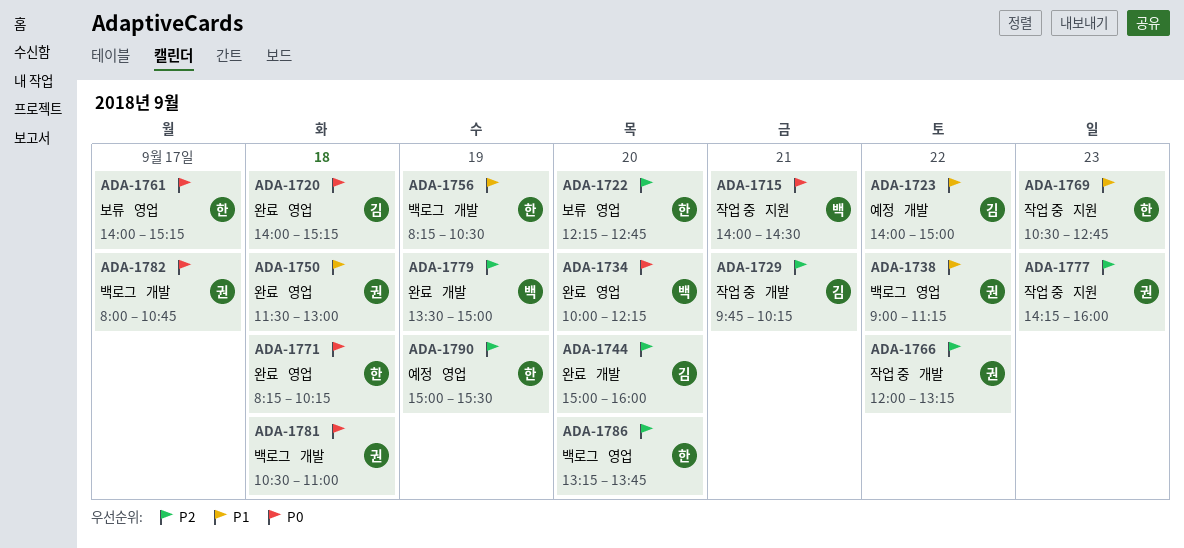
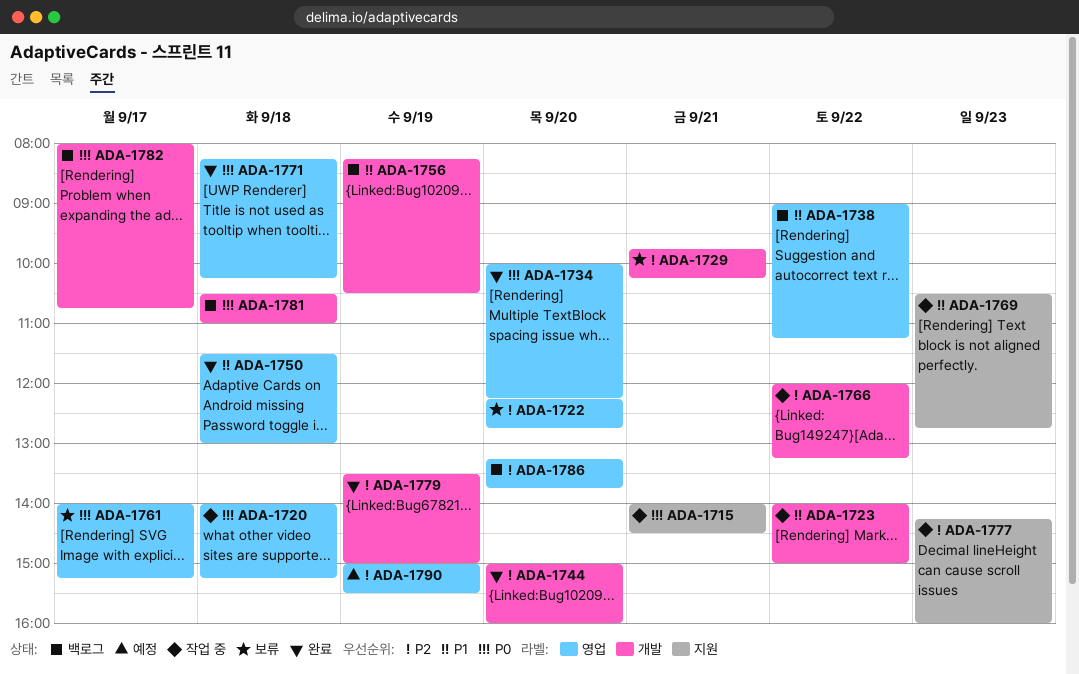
ADA-1720, status: 완료 -> 작업 중
ADA-1723, status: 예정 -> 작업 중
ADA-1729, status: 작업 중 -> 보류

